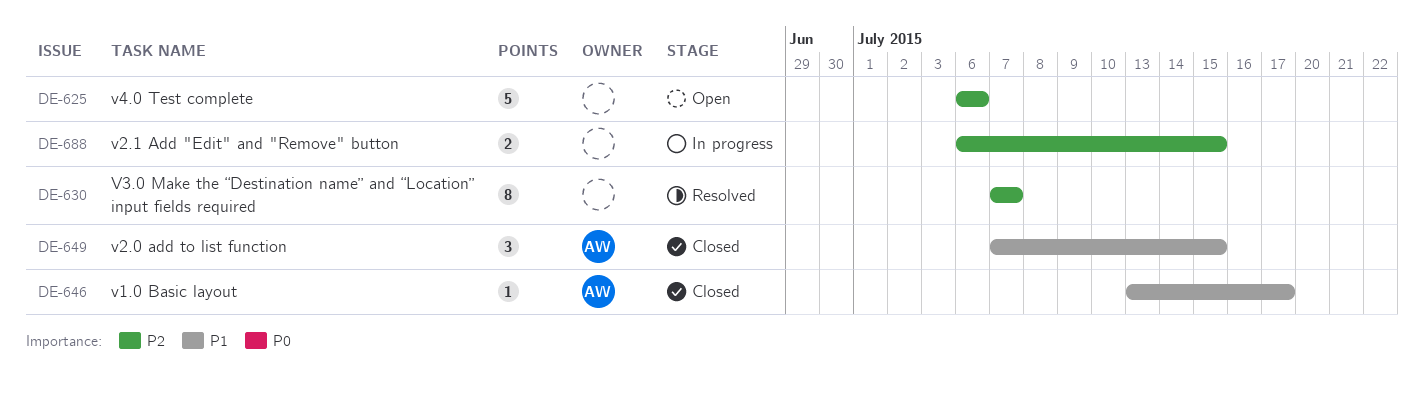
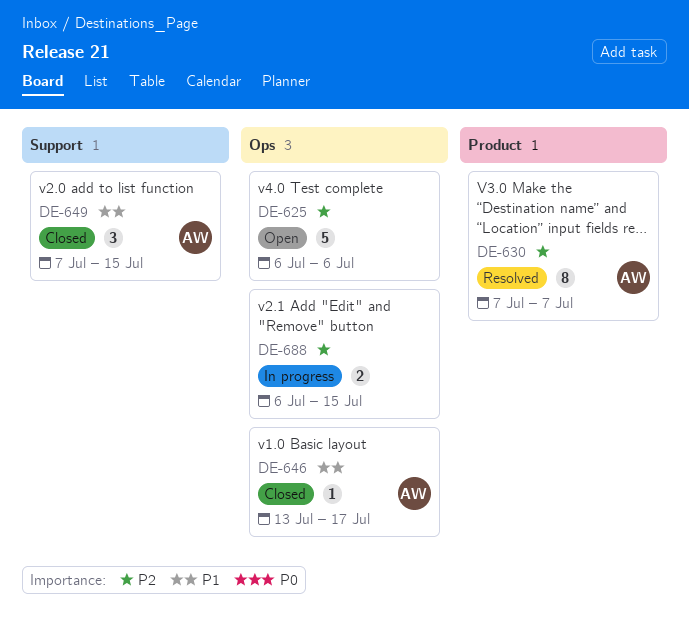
DE-630, owner: none -> AW

